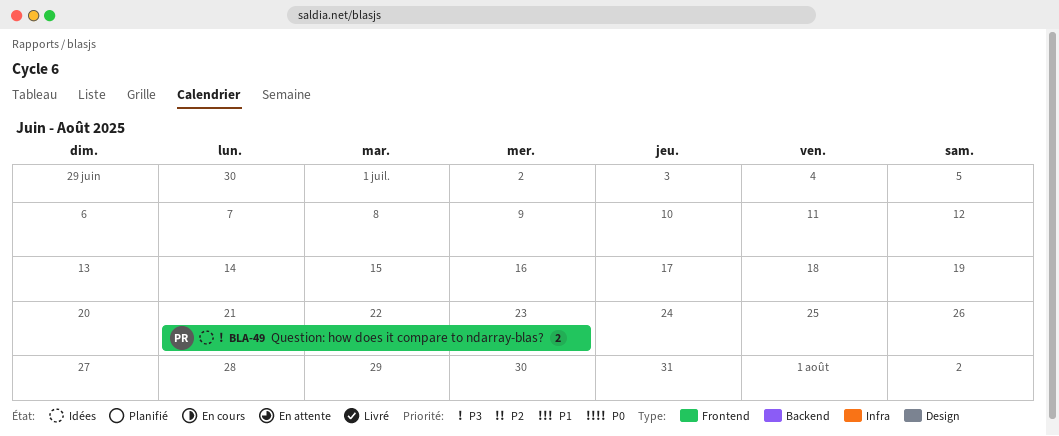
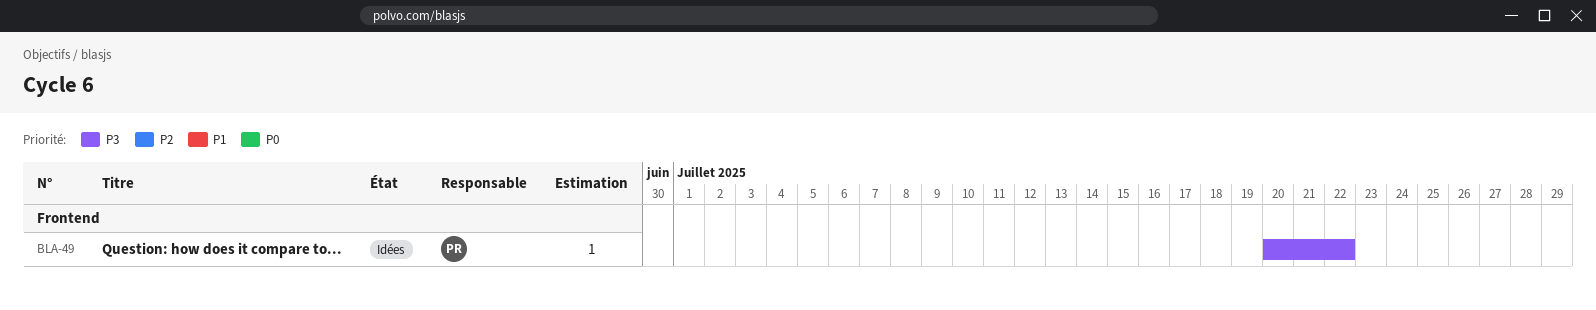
BLA-49, estimate: 2 -> 1
BLA-49, start: Jul 21 -> Jul 20
BLA-49, due: Jul 23 -> Jul 22

